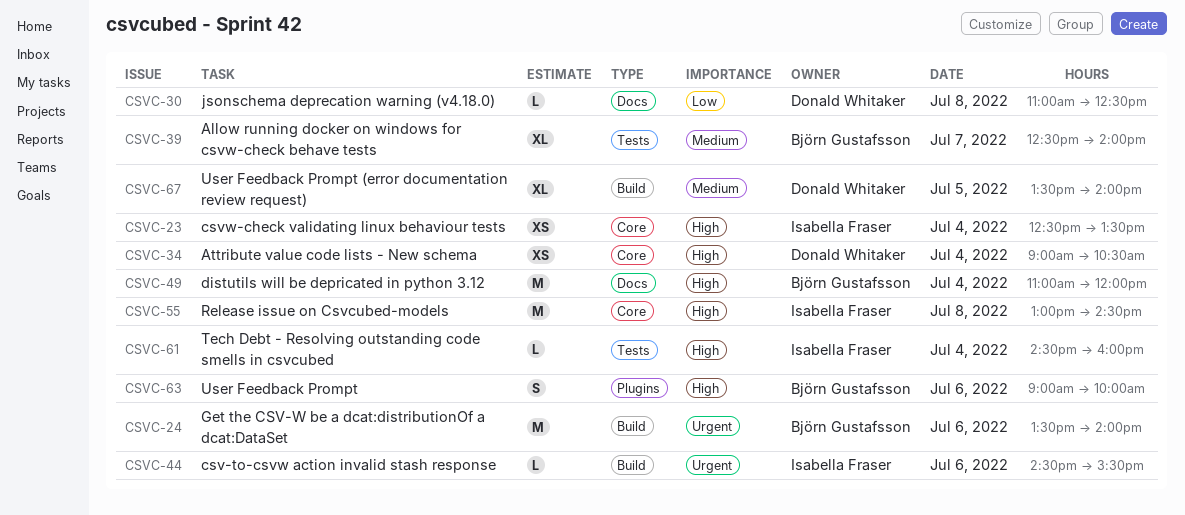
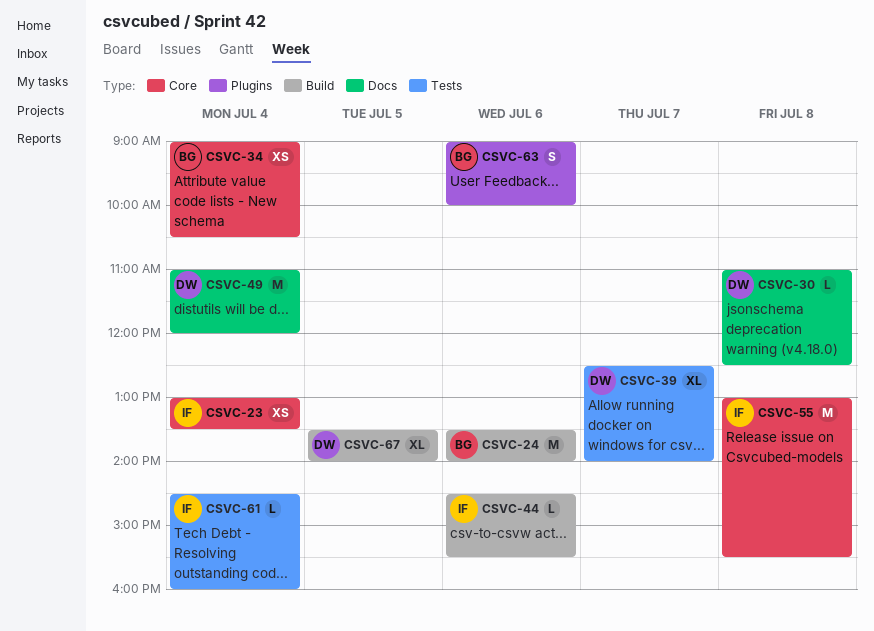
CSVC-23, begins: 12:30 -> 13:00
CSVC-34, owner: Donald Whitaker -> Björn Gustafsson
CSVC-39, owner: Björn Gustafsson -> Donald Whitaker
CSVC-49, owner: Björn Gustafsson -> Donald Whitaker
CSVC-55, ends: 14:30 -> 15:30

